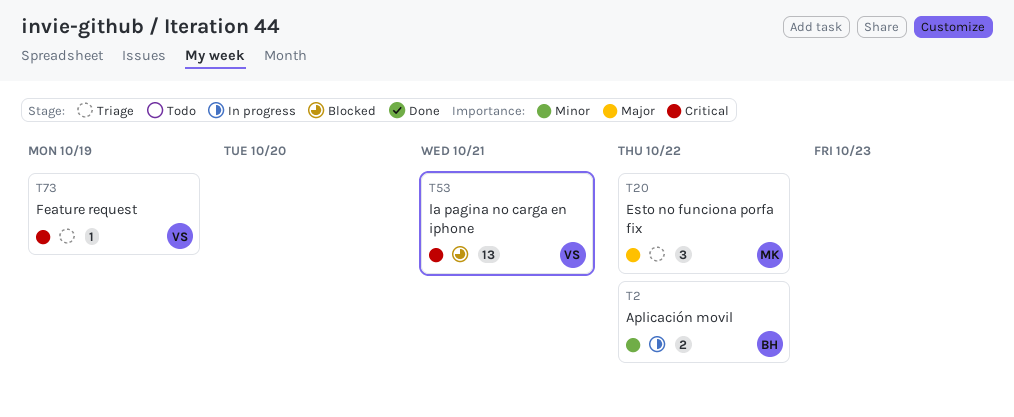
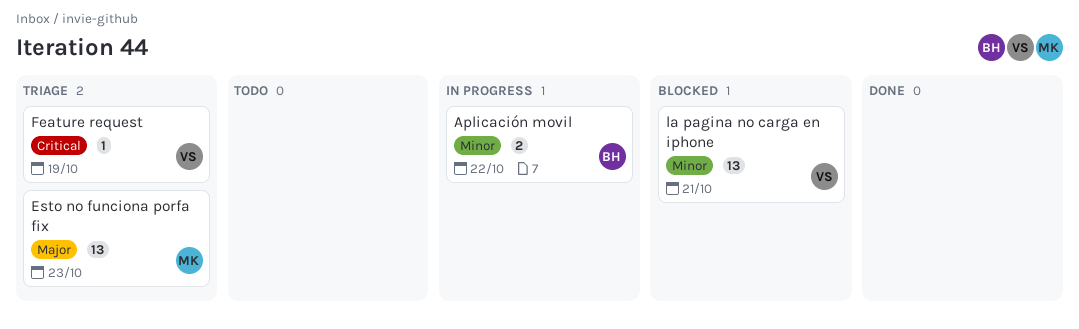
Esto no funciona porfa fix, estimate: 3 -> 13
Esto no funciona porfa fix, due: Oct 22 -> Oct 23
la pagina no carga en iphone, priority: Critical -> Minor

